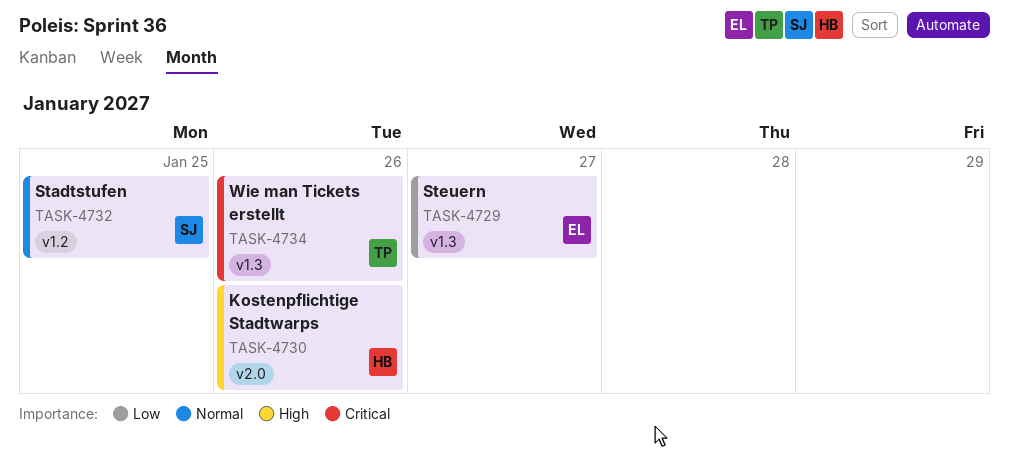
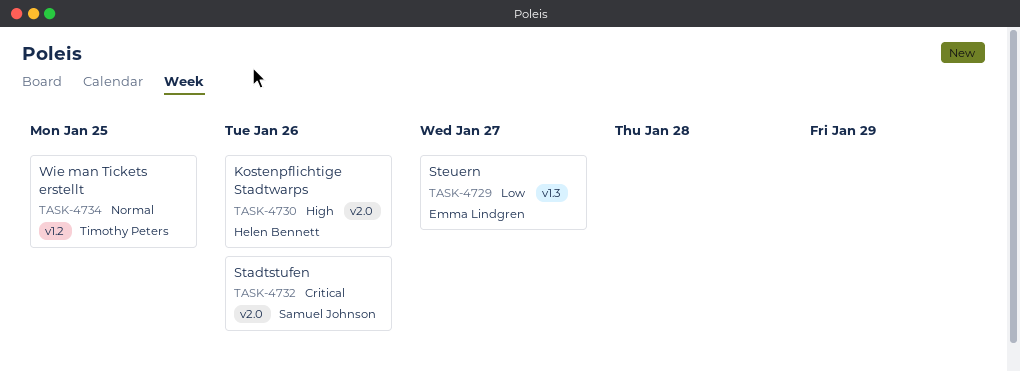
TASK-4732, priority: Normal -> Critical
TASK-4732, label: v1.2 -> v2.0
TASK-4732, due: Jan 25 -> Jan 26
TASK-4734, priority: Critical -> Normal
TASK-4734, label: v1.3 -> v1.2
TASK-4734, due: Jan 26 -> Jan 25

